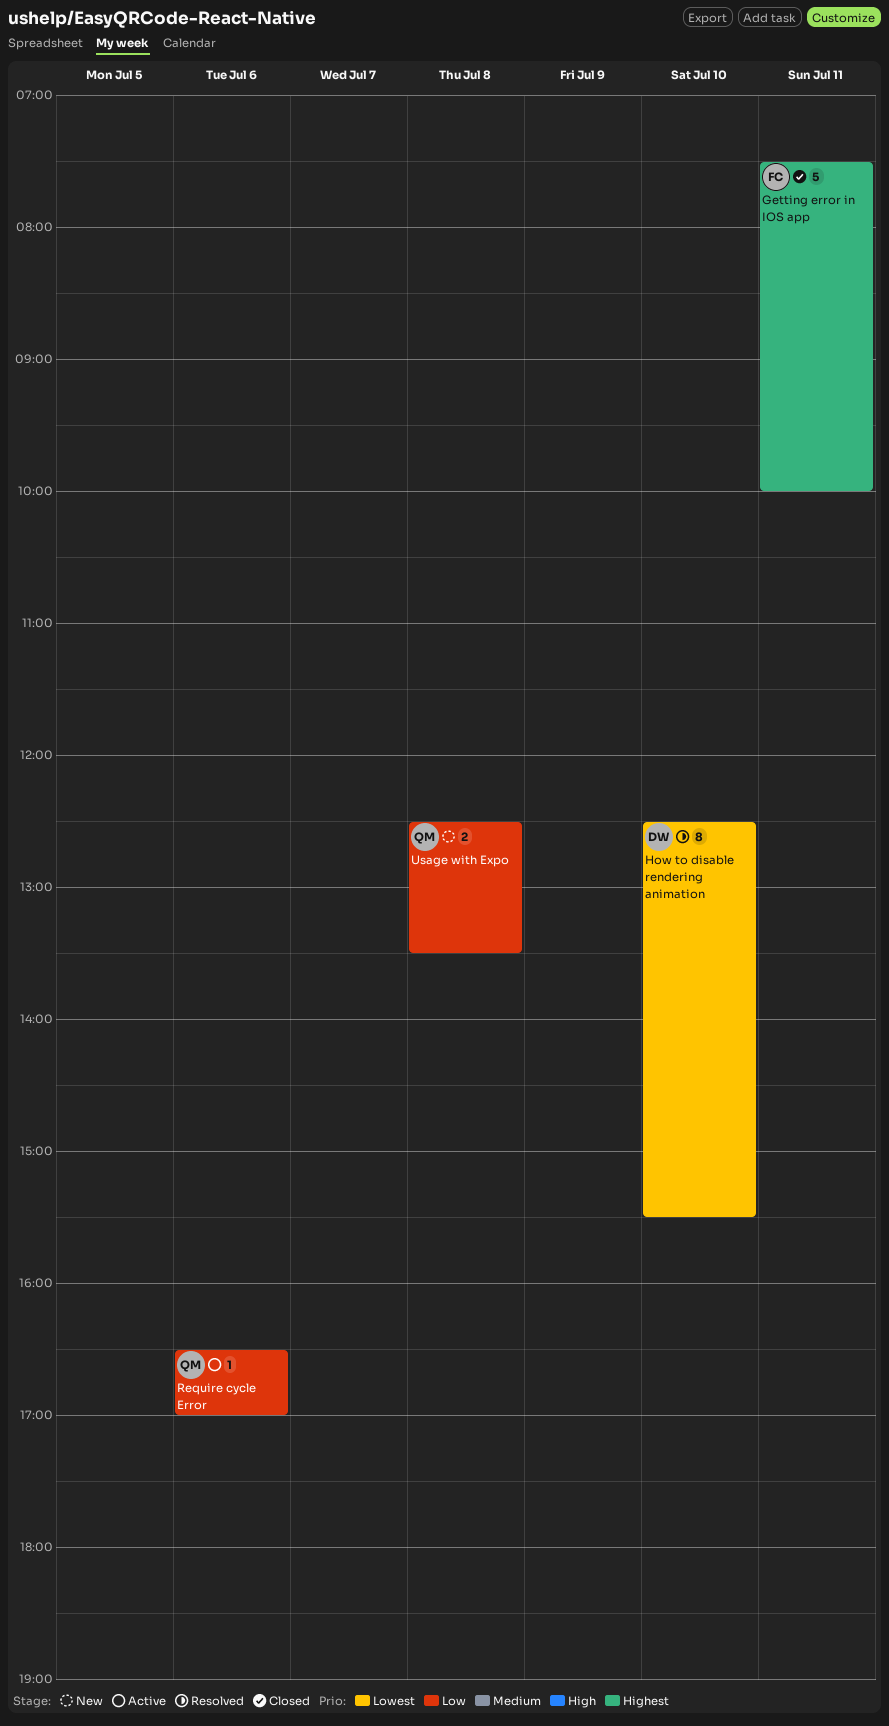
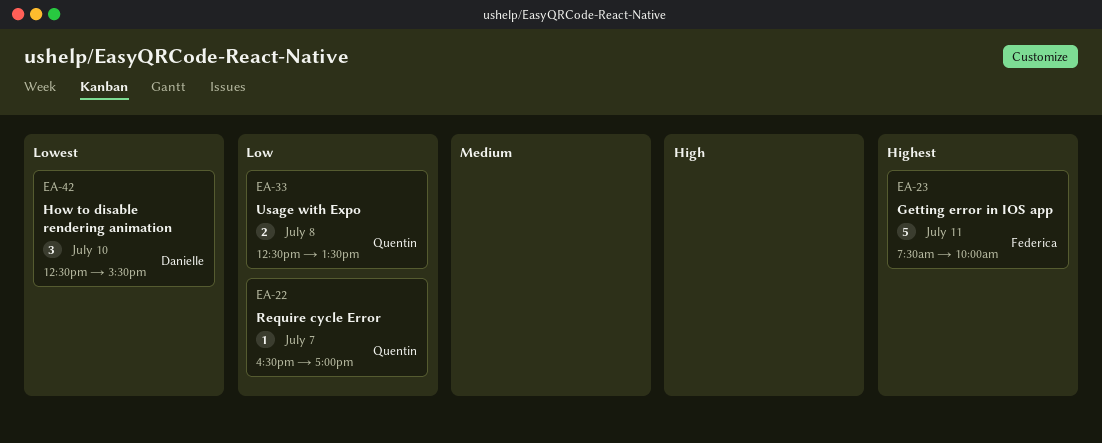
How to disable rendering animation, estimate: 8 -> 3
Require cycle Error, day: Jul 6 -> Jul 7

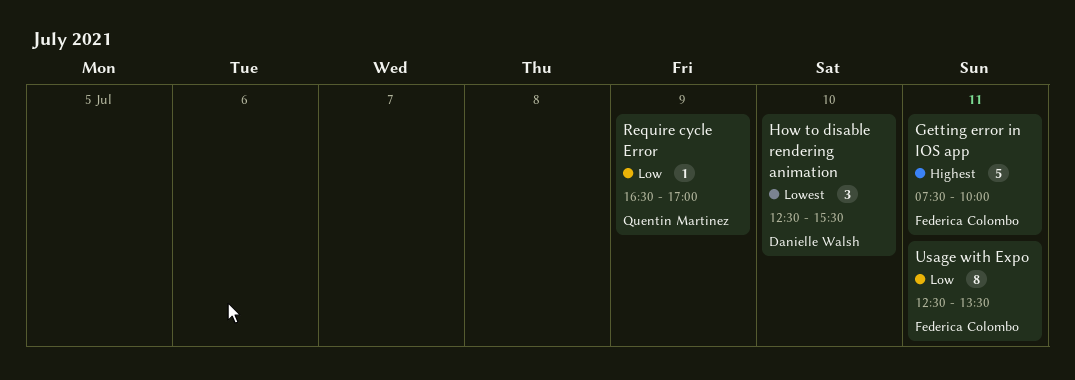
Require cycle Error, day: Jul 7 -> Jul 9
Usage with Expo, owner: Quentin Martinez -> Federica Colombo
Usage with Expo, estimate: 2 -> 8
Usage with Expo, day: Jul 8 -> Jul 11

